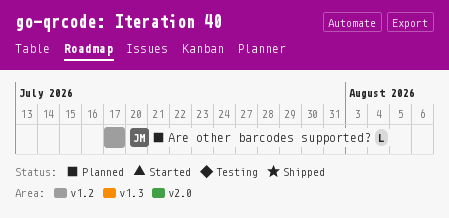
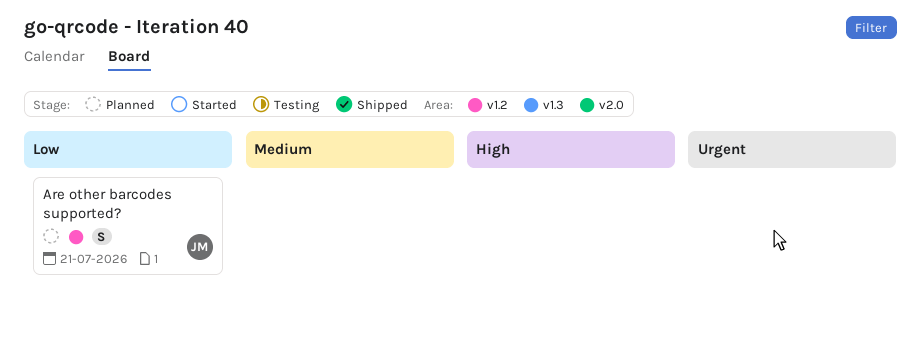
Are other barcodes supported?, estimate: L -> S
Are other barcodes supported?, due: Jul 17 -> Jul 21

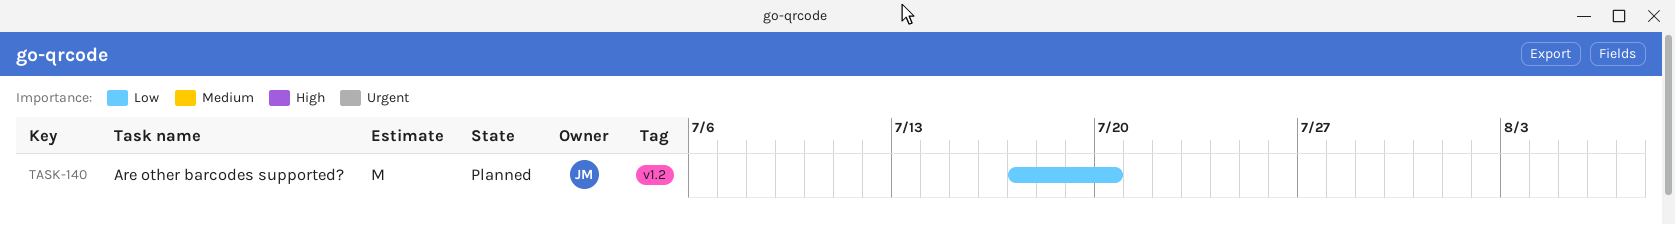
Are other barcodes supported?, estimate: S -> M
Are other barcodes supported?, due: Jul 21 -> Jul 20

